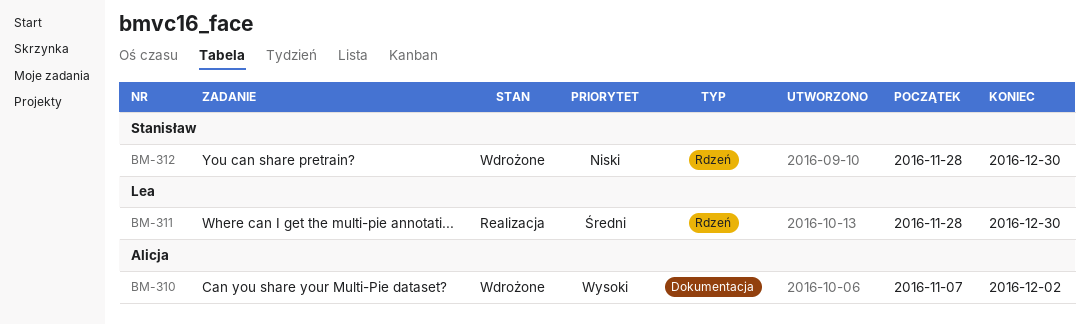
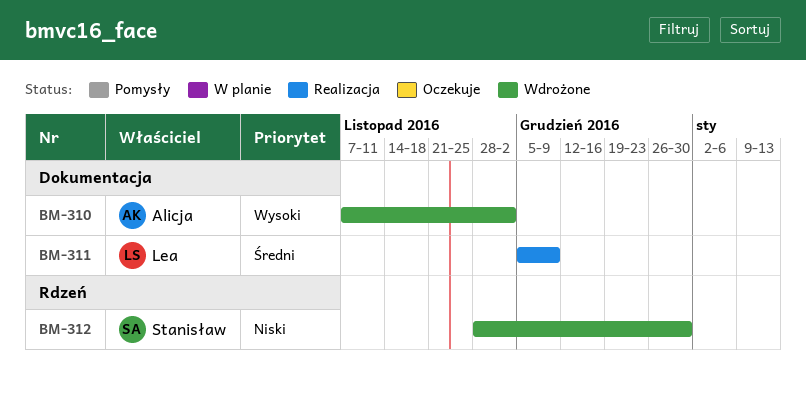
BM-311, label: Rdzeń -> Dokumentacja
BM-311, start: Nov 28 -> Dec 5
BM-311, due: Dec 30 -> Dec 9

